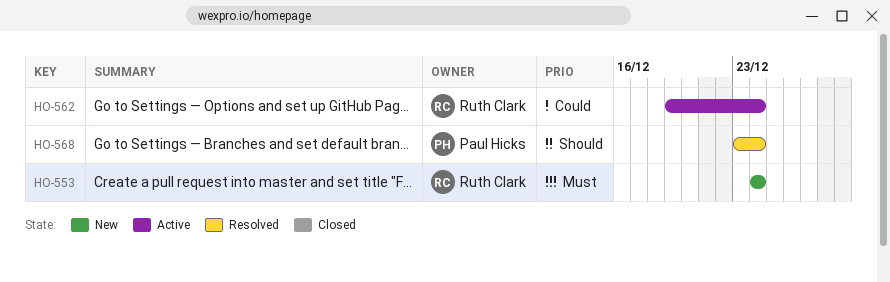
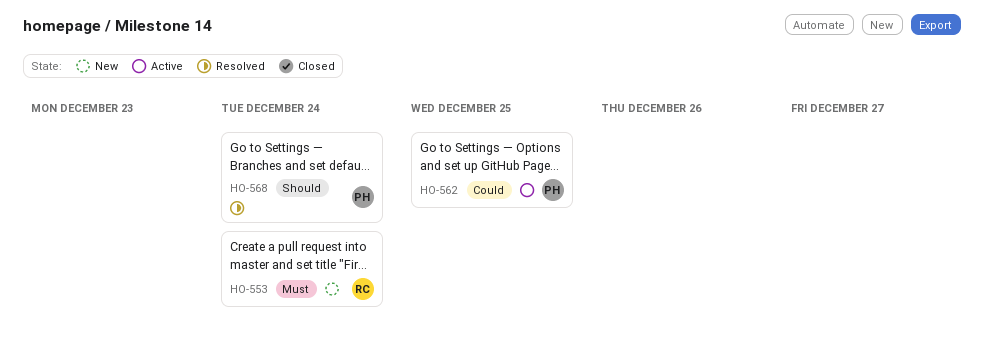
HO-562, owner: Ruth Clark -> Paul Hicks
HO-562, due: Dec 24 -> Dec 25

